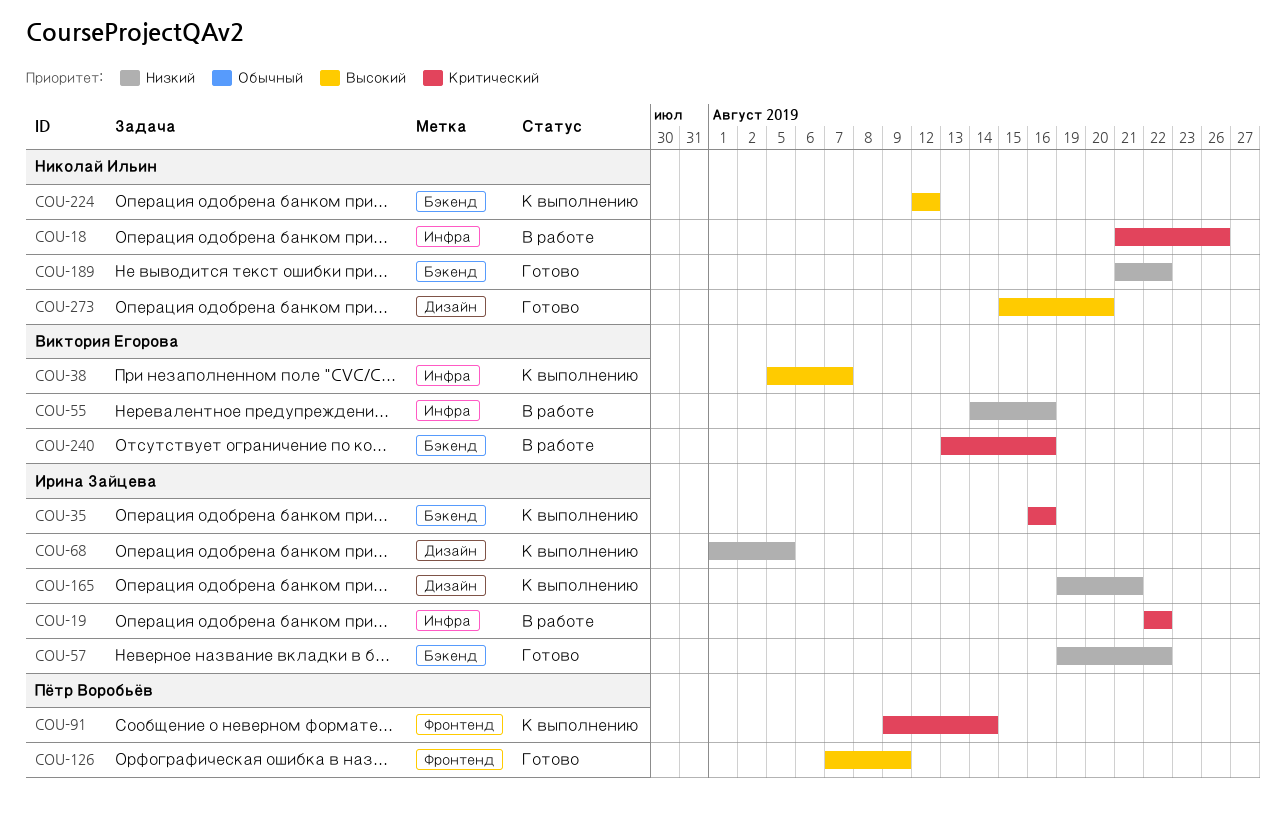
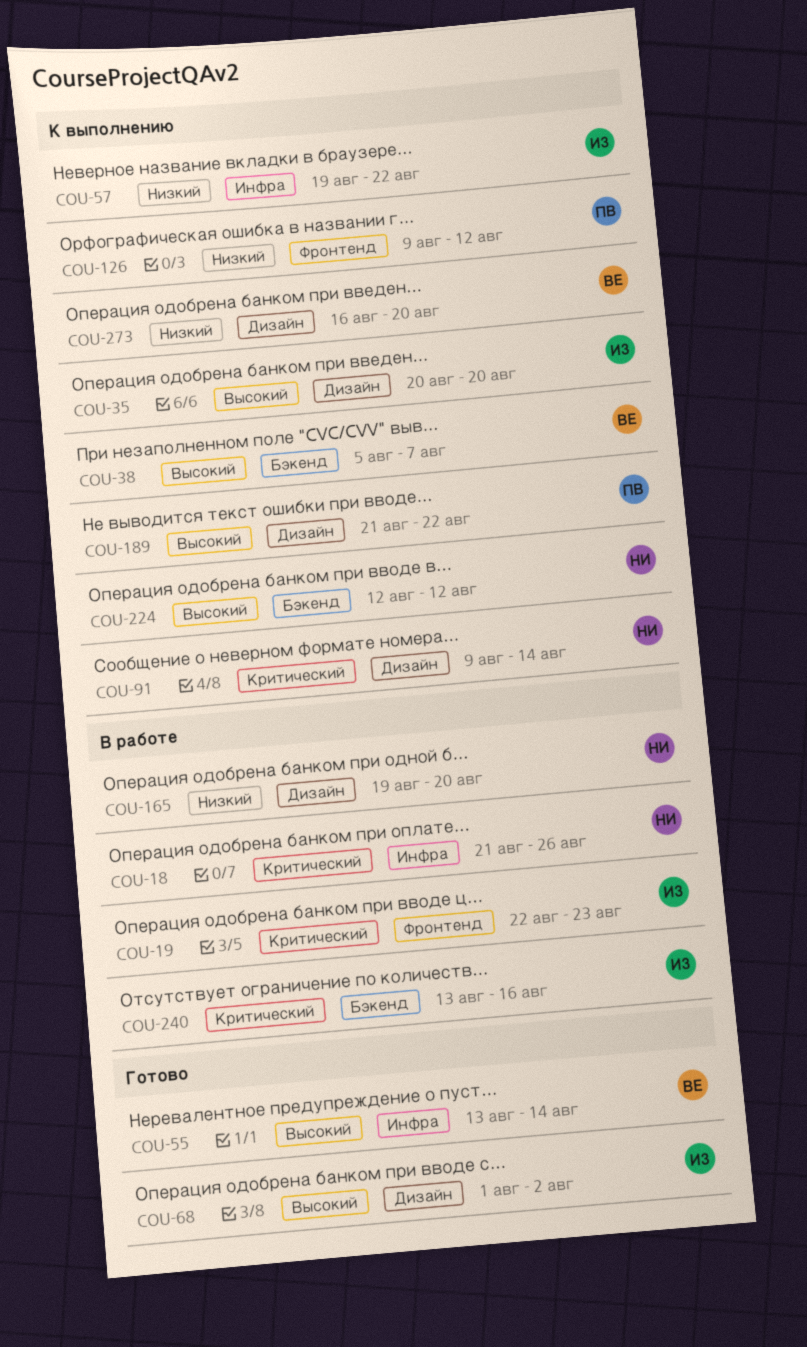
COU-19, label: Инфра -> Фронтенд
COU-19, due: Aug 22 -> Aug 23
COU-35, priority: Критический -> Высокий
COU-35, label: Бэкенд -> Дизайн
COU-35, start: Aug 16 -> Aug 20
COU-35, due: Aug 16 -> Aug 20
COU-38, label: Инфра -> Бэкенд
COU-55, status: В работе -> Готово
COU-55, priority: Низкий -> Высокий
COU-55, start: Aug 14 -> Aug 13
COU-55, due: Aug 16 -> Aug 14
COU-57, status: Готово -> К выполнению
COU-57, label: Бэкенд -> Инфра
COU-68, status: К выполнению -> Готово
COU-68, priority: Низкий -> Высокий
COU-68, due: Aug 5 -> Aug 2
COU-91, owner: Пётр Воробьёв -> Николай Ильин
COU-91, label: Фронтенд -> Дизайн
COU-126, status: Готово -> К выполнению
COU-126, priority: Высокий -> Низкий
COU-126, start: Aug 7 -> Aug 9
COU-126, due: Aug 9 -> Aug 12
COU-165, status: К выполнению -> В работе
COU-165, owner: Ирина Зайцева -> Николай Ильин
COU-165, due: Aug 21 -> Aug 20
COU-189, status: Готово -> К выполнению
COU-189, owner: Николай Ильин -> Пётр Воробьёв
COU-189, priority: Низкий -> Высокий
COU-189, label: Бэкенд -> Дизайн
COU-240, owner: Виктория Егорова -> Ирина Зайцева
COU-273, status: Готово -> К выполнению
COU-273, owner: Николай Ильин -> Виктория Егорова
COU-273, priority: Высокий -> Низкий
COU-273, start: Aug 15 -> Aug 16

